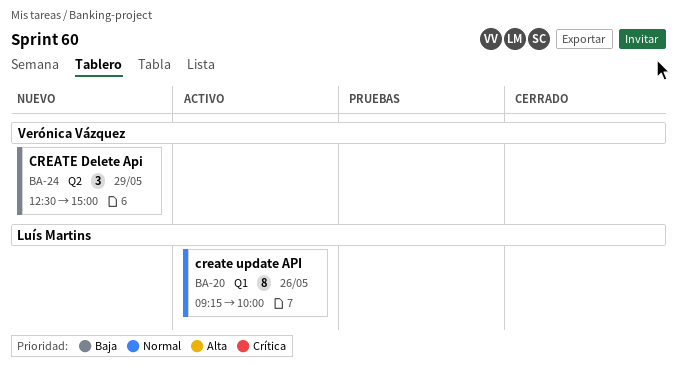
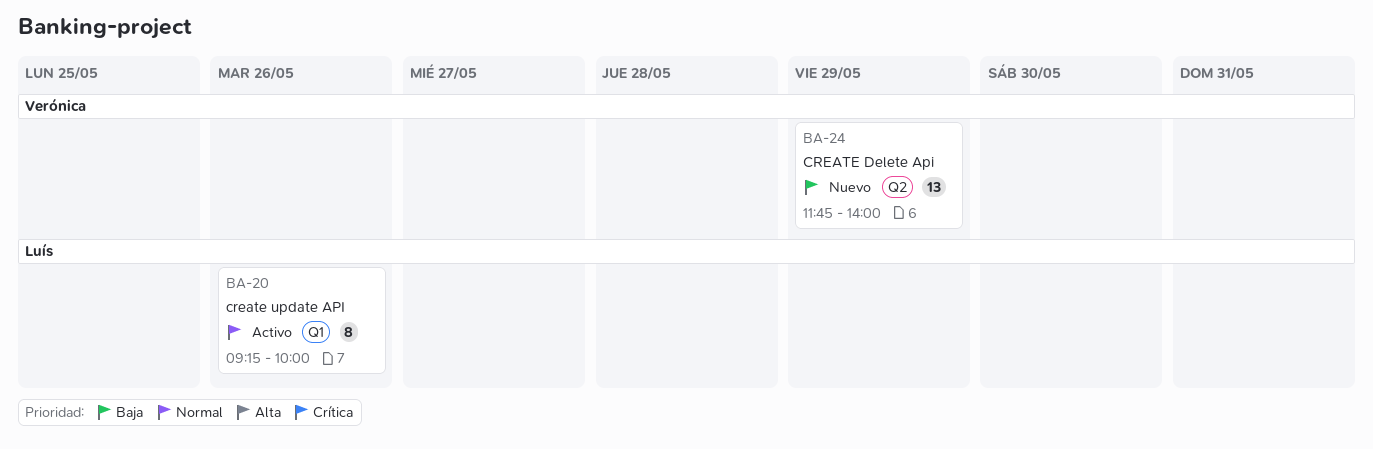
BA-24, estimate: 3 -> 13
BA-24, begins: 12:30 -> 11:45
BA-24, ends: 15:00 -> 14:00

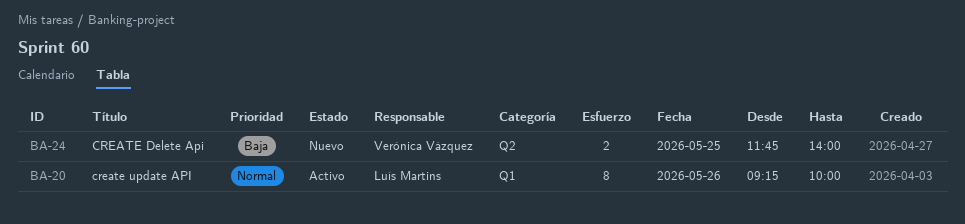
BA-24, estimate: 13 -> 2
BA-24, day: May 29 -> May 25

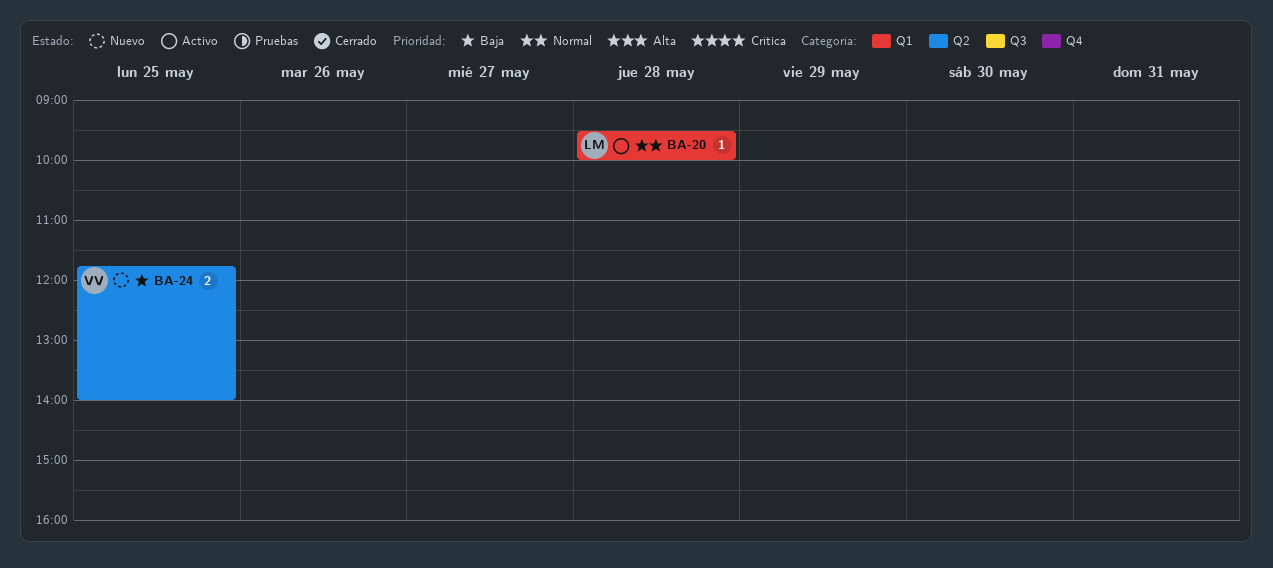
BA-20, estimate: 8 -> 1
BA-20, day: May 26 -> May 28
BA-20, begins: 09:15 -> 09:30

